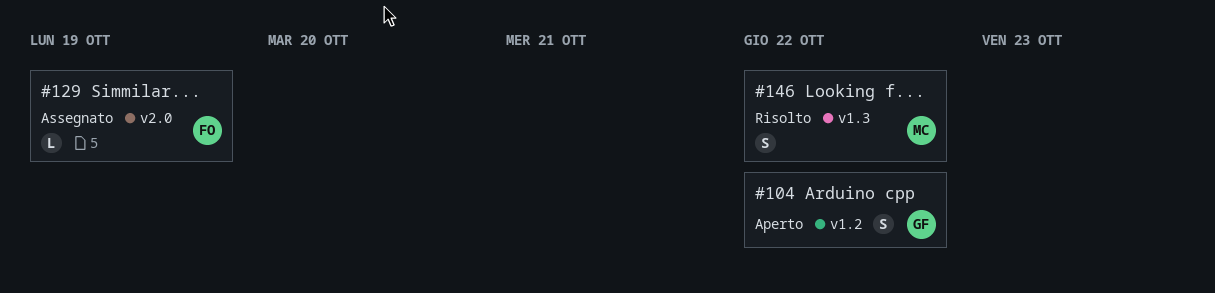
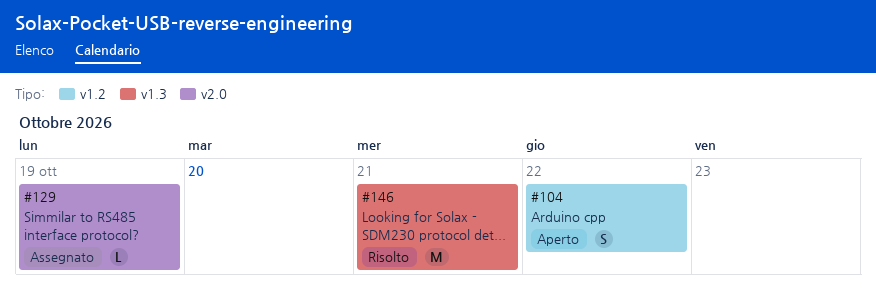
#146, estimate: S -> M
#146, due: Oct 22 -> Oct 21

